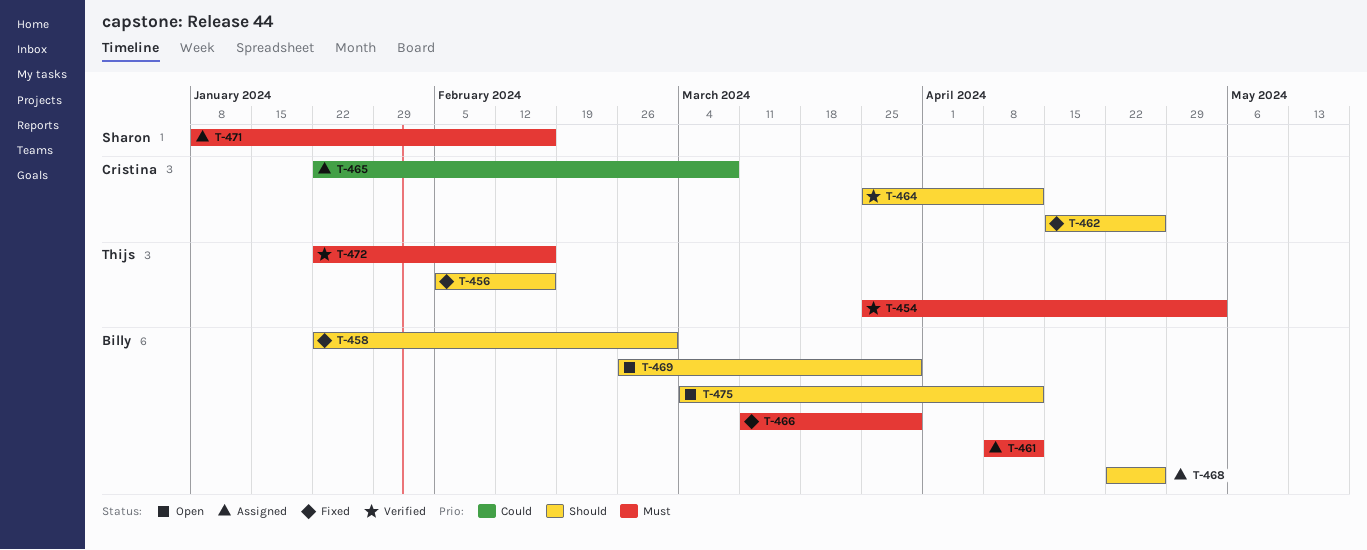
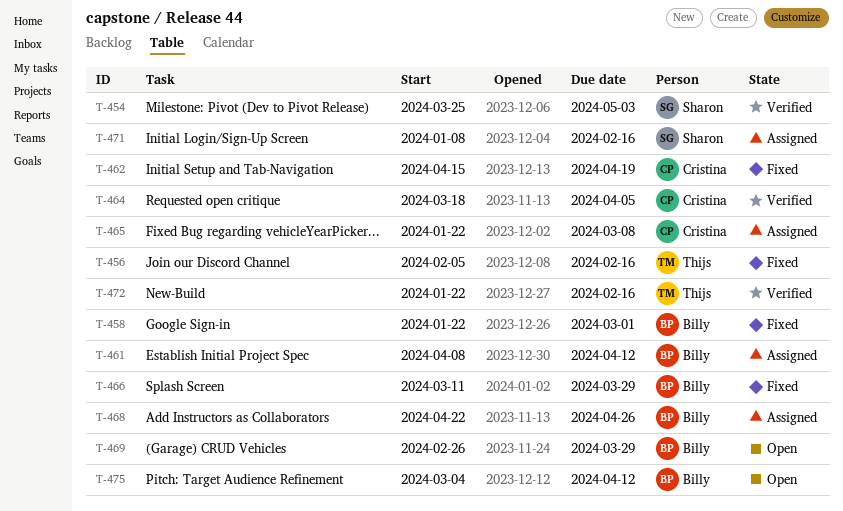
T-454, owner: Thijs -> Sharon
T-462, due: Apr 26 -> Apr 19
T-464, start: Mar 25 -> Mar 18
T-464, due: Apr 12 -> Apr 5

